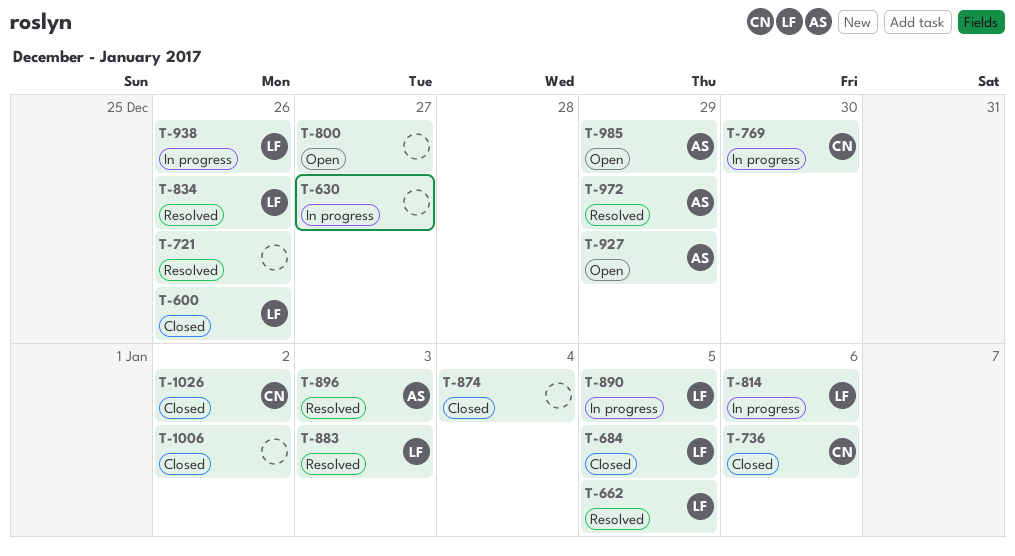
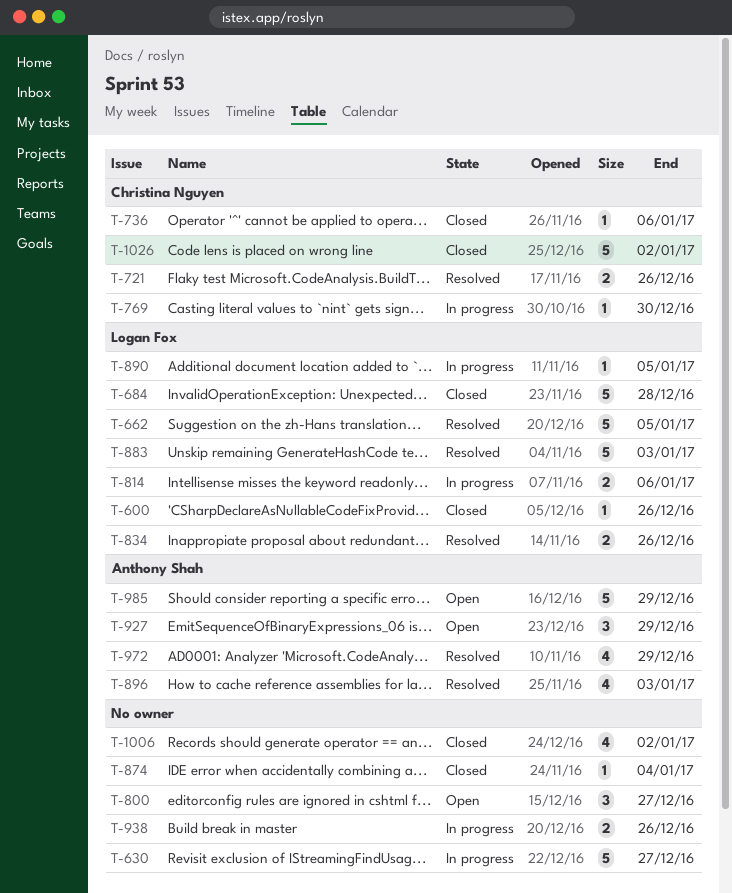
T-684, due: Jan 5 -> Dec 28
T-721, owner: none -> Christina Nguyen
T-938, owner: Logan Fox -> none

